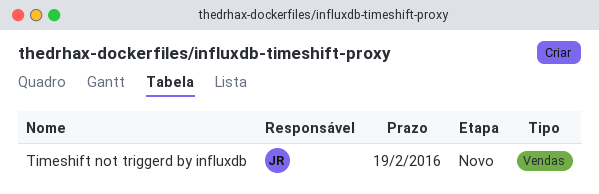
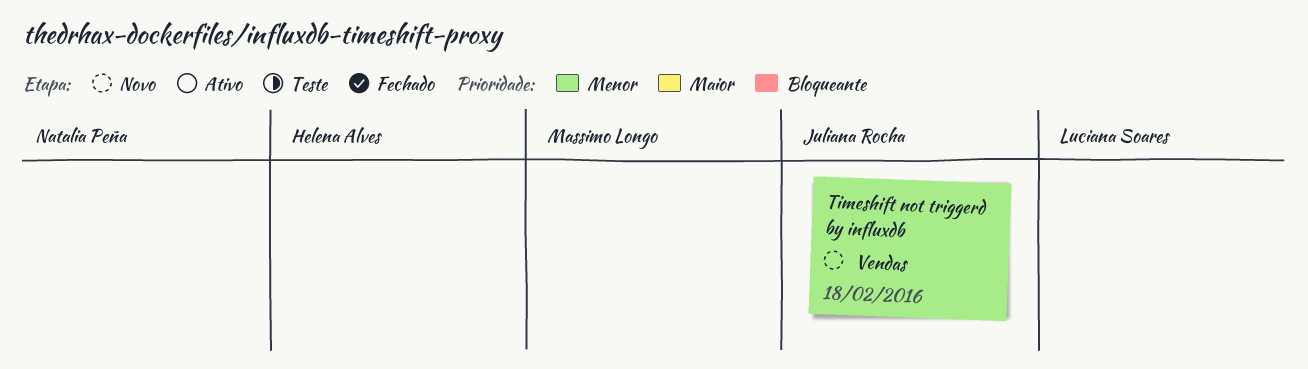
Timeshift not triggerd by influxdb, due: Feb 19 -> Feb 18

